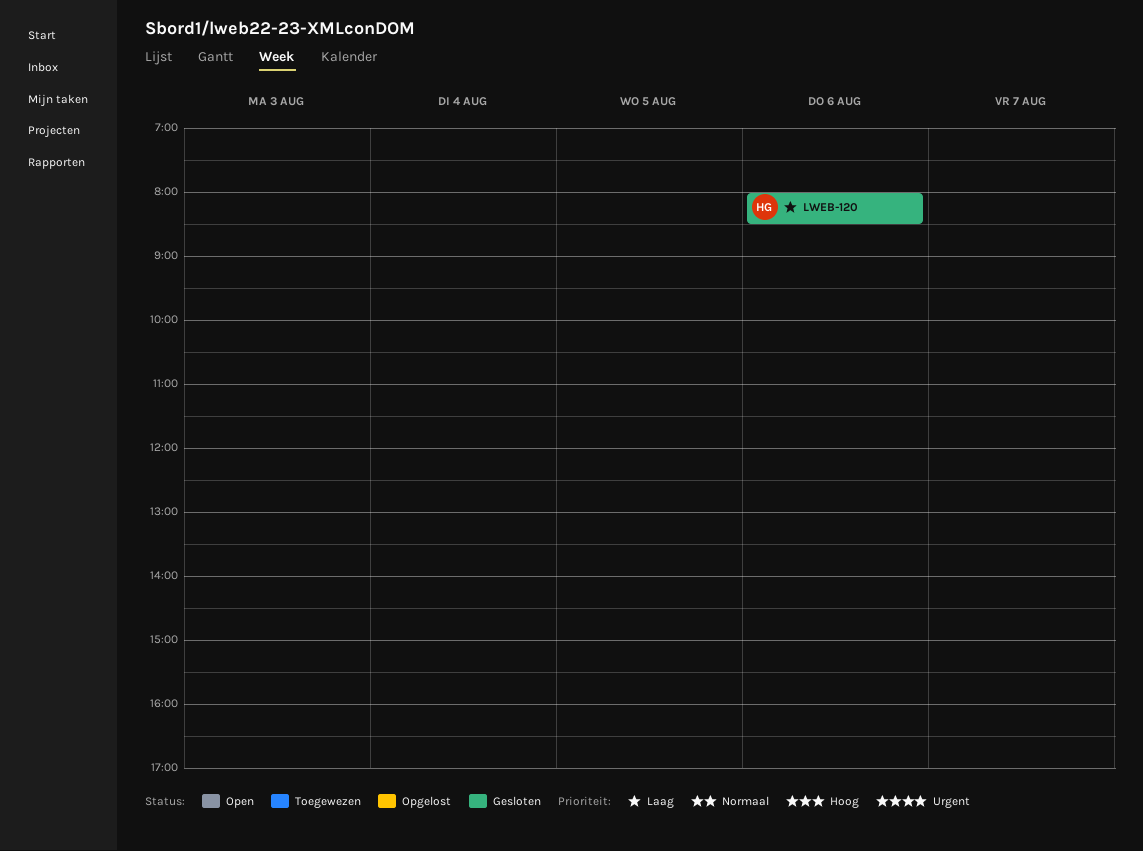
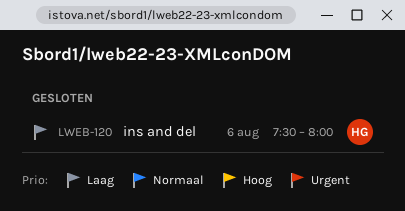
LWEB-120, begins: 08:00 -> 07:30
LWEB-120, ends: 08:30 -> 08:00

